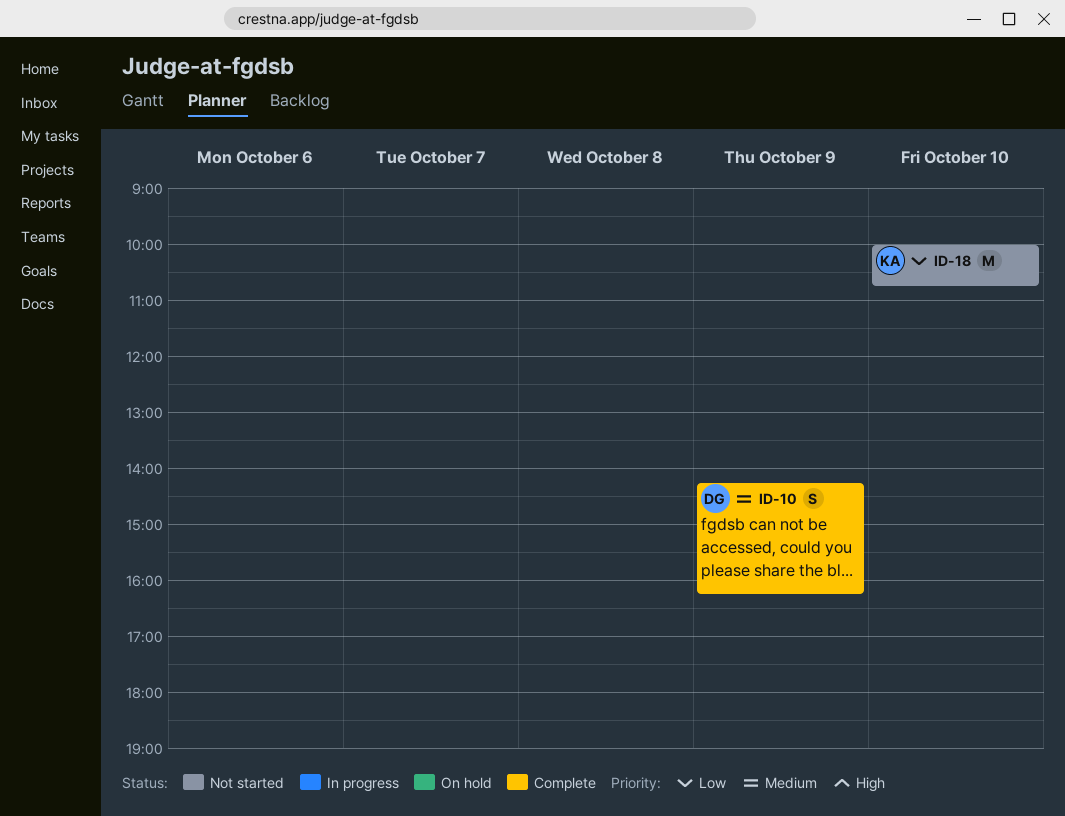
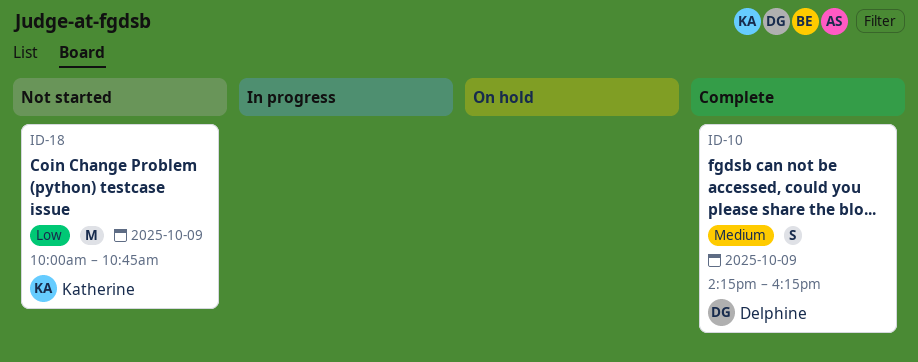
ID-18, day: Oct 10 -> Oct 9

